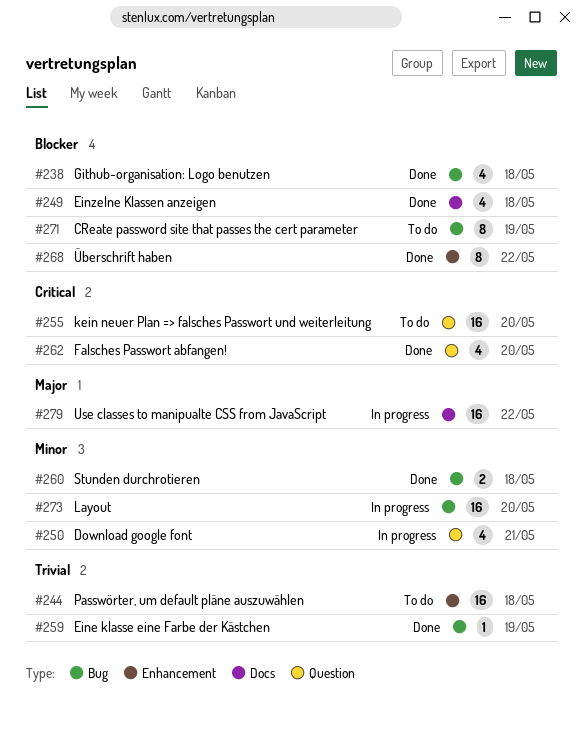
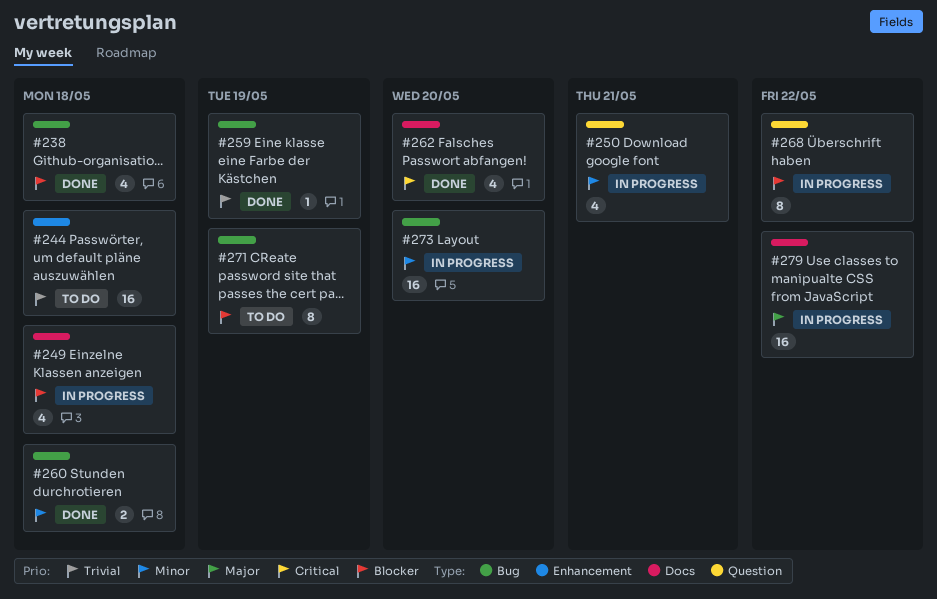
#249, status: Done -> In progress
#255: present -> none
#262, label: Question -> Docs
#268, status: Done -> In progress
#268, label: Enhancement -> Question

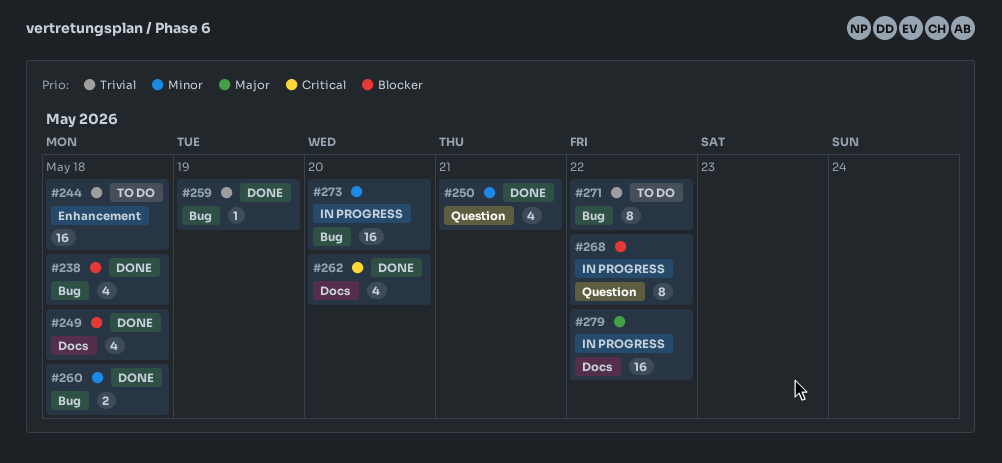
#249, status: In progress -> Done
#250, status: In progress -> Done
#271, priority: Blocker -> Trivial
#271, due: May 19 -> May 22

